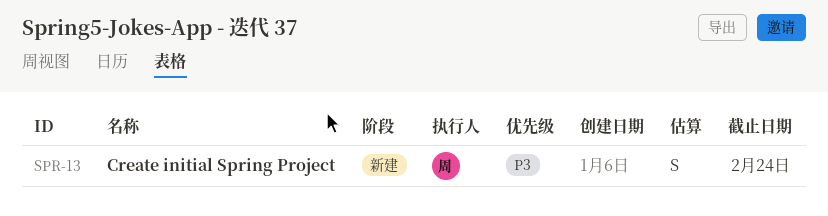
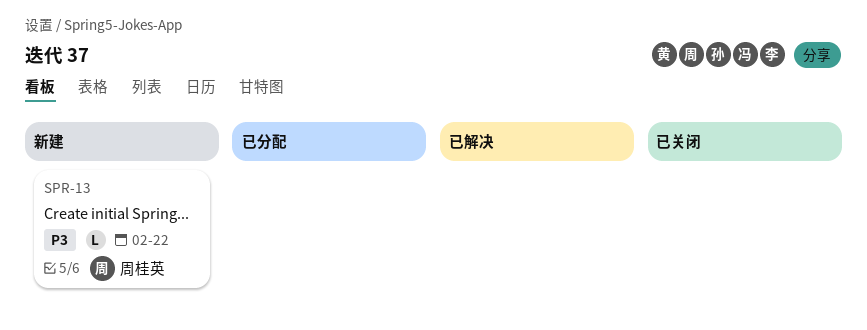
SPR-13, estimate: S -> L
SPR-13, due: Feb 24 -> Feb 22

